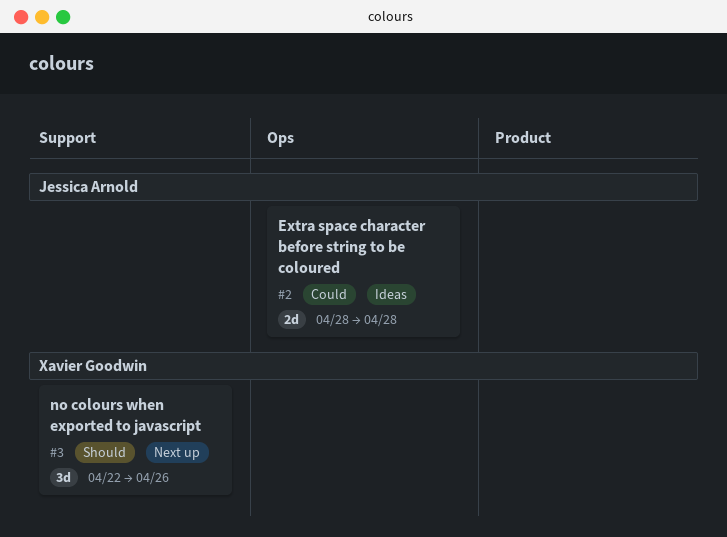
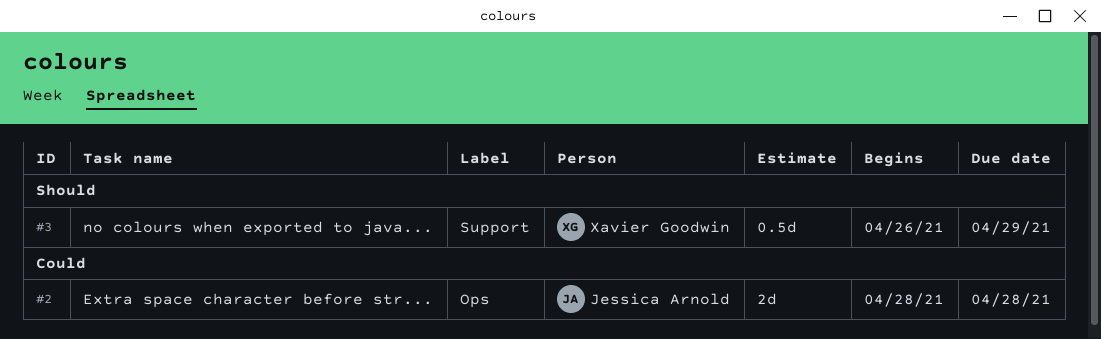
#3, estimate: 3d -> 0.5d
#3, start: Apr 22 -> Apr 26
#3, due: Apr 26 -> Apr 29

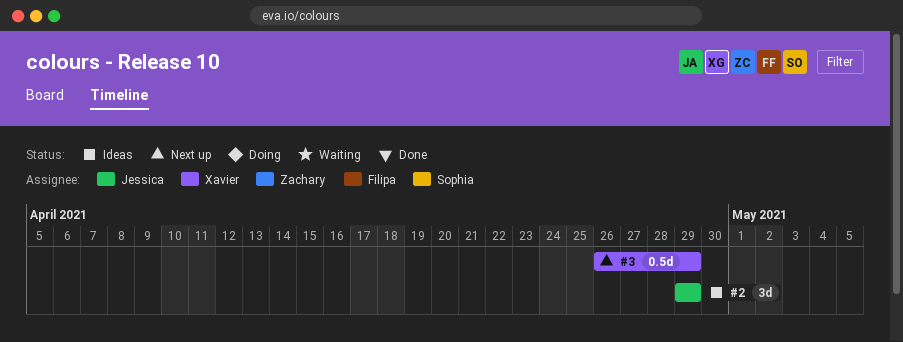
#2, estimate: 2d -> 3d
#2, start: Apr 28 -> Apr 29
#2, due: Apr 28 -> Apr 29

